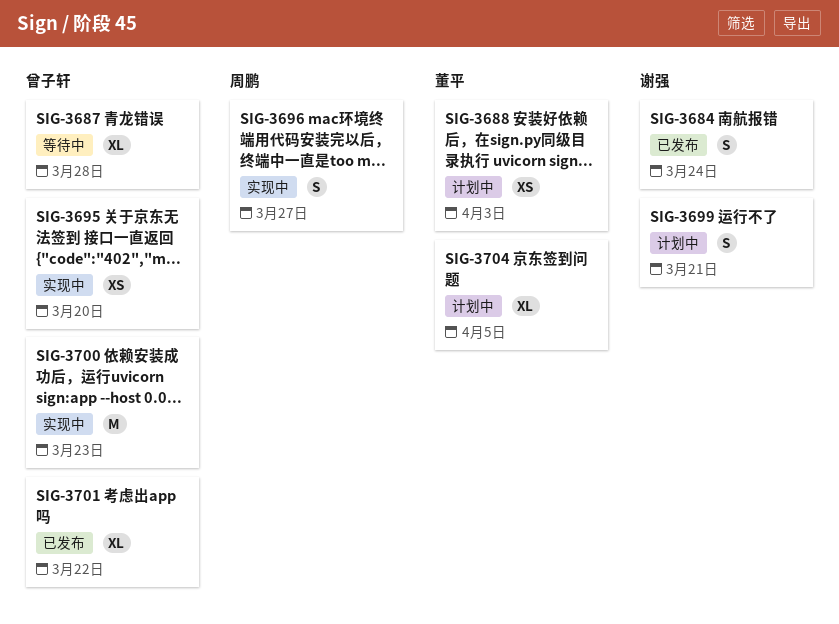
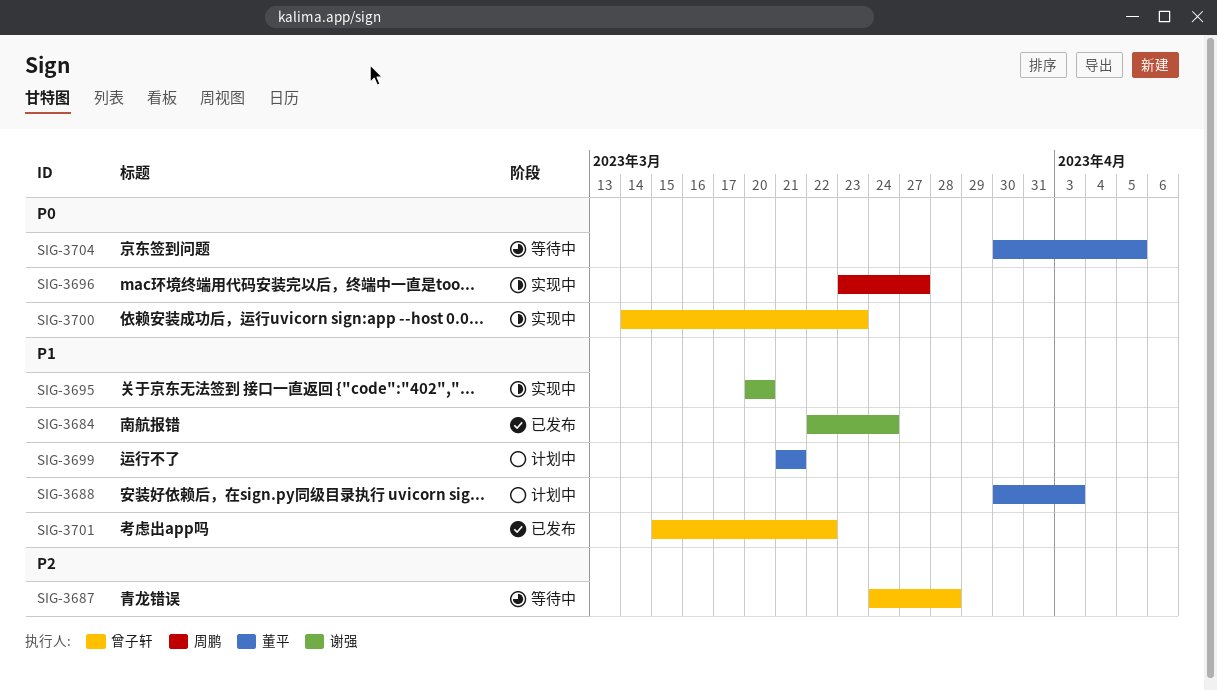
SIG-3695, owner: 曾子轩 -> 谢强
SIG-3699, owner: 谢强 -> 董平
SIG-3704, status: 计划中 -> 等待中

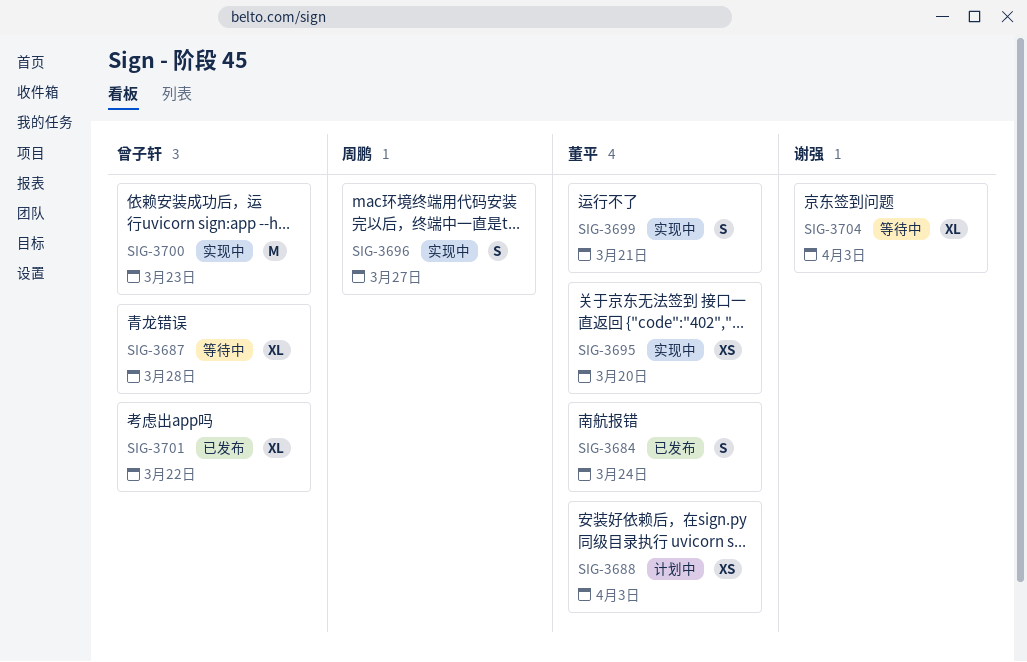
SIG-3684, owner: 谢强 -> 董平
SIG-3695, owner: 谢强 -> 董平
SIG-3699, status: 计划中 -> 实现中
SIG-3704, owner: 董平 -> 谢强
SIG-3704, due: Apr 5 -> Apr 3

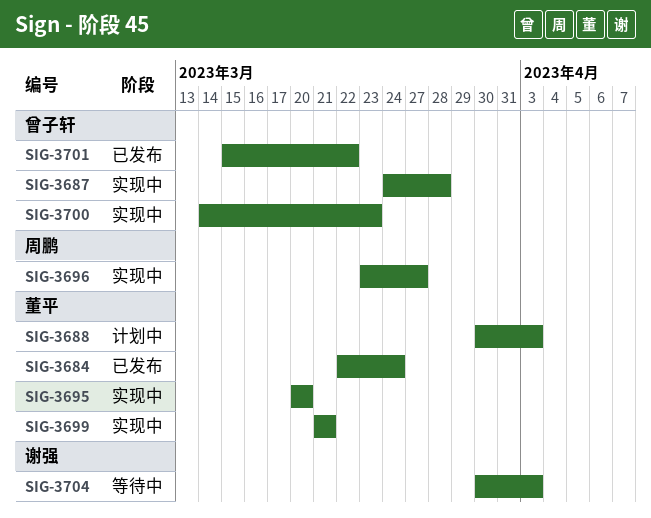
SIG-3687, status: 等待中 -> 实现中

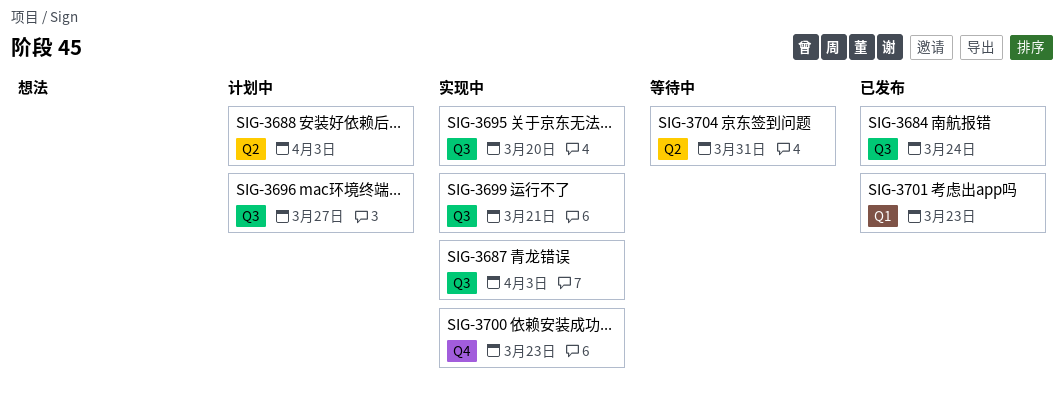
SIG-3687, due: Mar 28 -> Apr 3
SIG-3696, status: 实现中 -> 计划中
SIG-3701, due: Mar 22 -> Mar 23
SIG-3704, due: Apr 3 -> Mar 31

